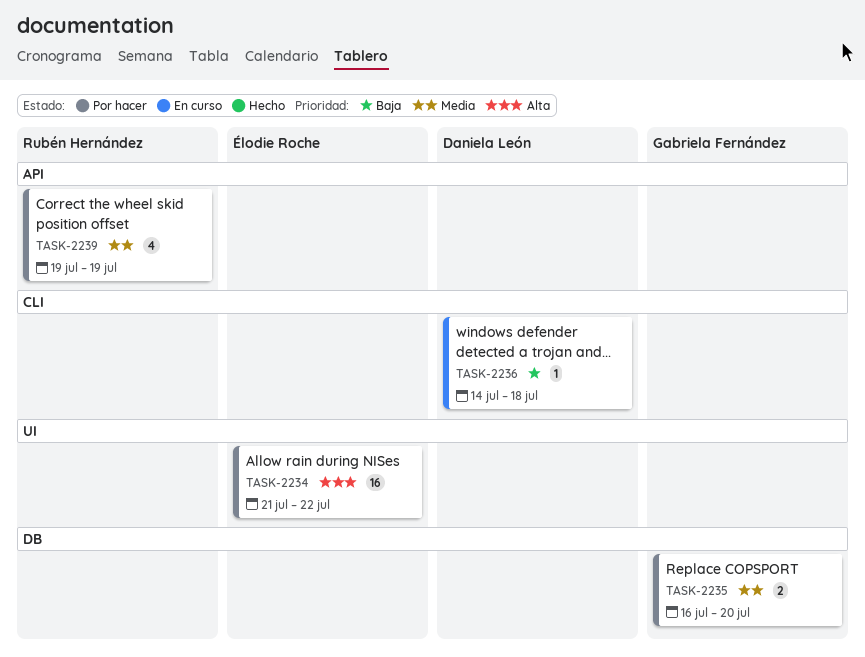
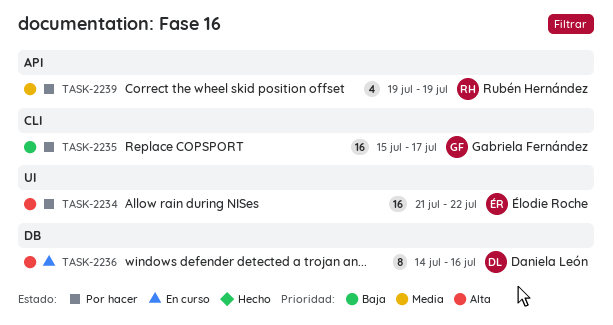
TASK-2235, priority: Media -> Baja
TASK-2235, label: DB -> CLI
TASK-2235, estimate: 2 -> 16
TASK-2235, start: Jul 16 -> Jul 15
TASK-2235, due: Jul 20 -> Jul 17
TASK-2236, priority: Baja -> Alta
TASK-2236, label: CLI -> DB
TASK-2236, estimate: 1 -> 8
TASK-2236, due: Jul 18 -> Jul 16

